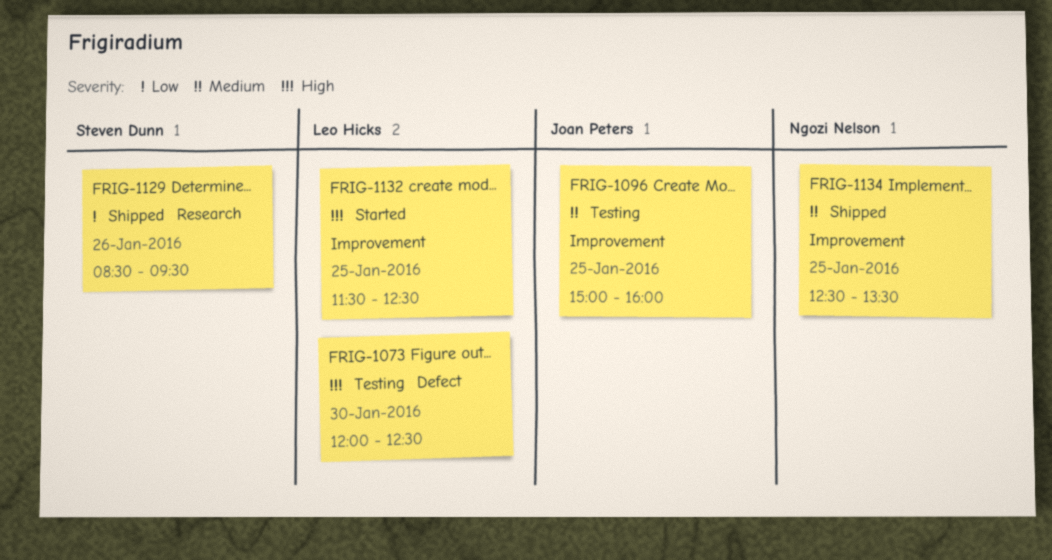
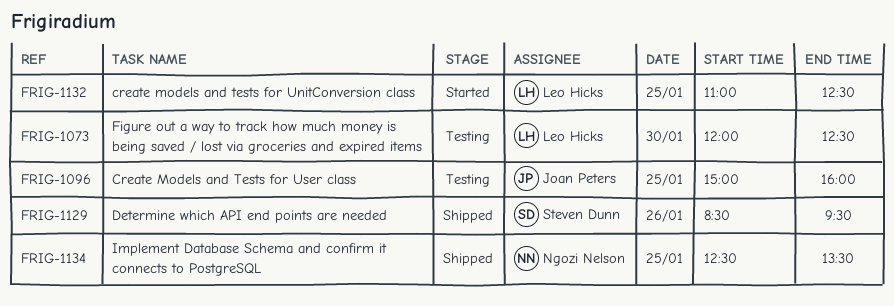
FRIG-1132, begins: 11:30 -> 11:00

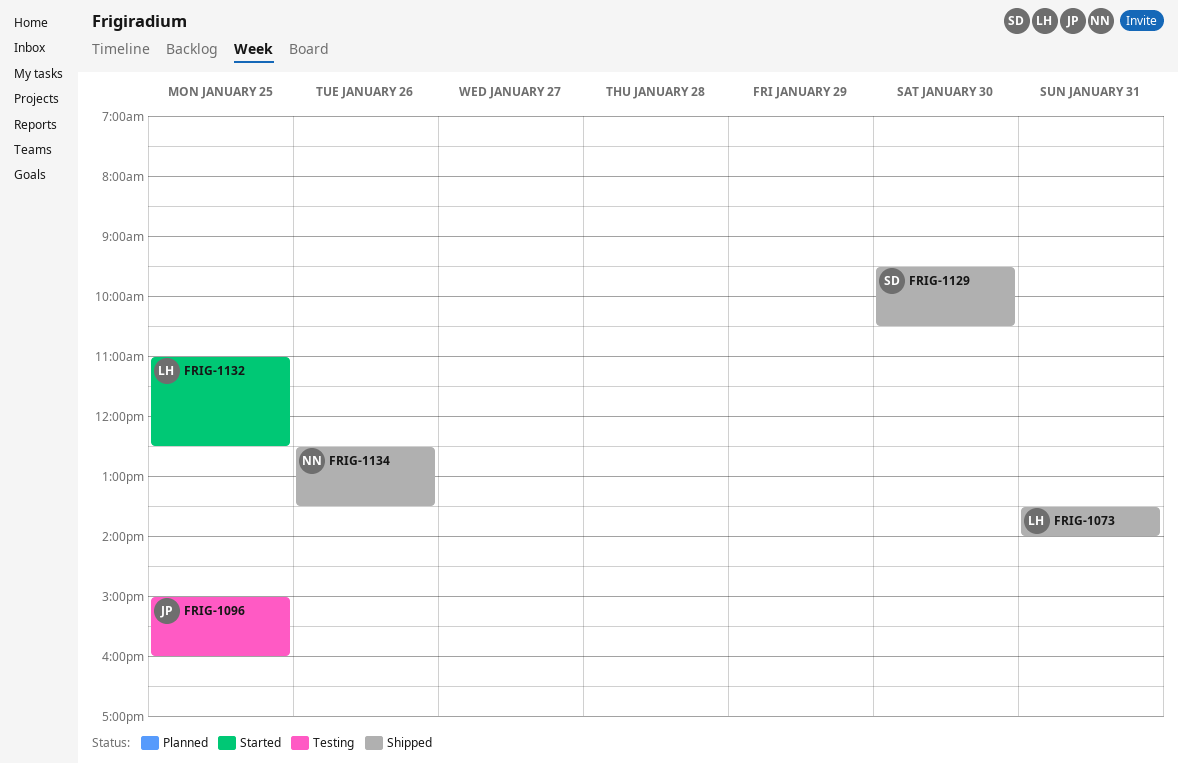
FRIG-1073, status: Testing -> Shipped
FRIG-1073, day: Jan 30 -> Jan 31
FRIG-1073, begins: 12:00 -> 13:30
FRIG-1073, ends: 12:30 -> 14:00
FRIG-1129, day: Jan 26 -> Jan 30
FRIG-1129, begins: 08:30 -> 09:30
FRIG-1129, ends: 09:30 -> 10:30
FRIG-1134, day: Jan 25 -> Jan 26

